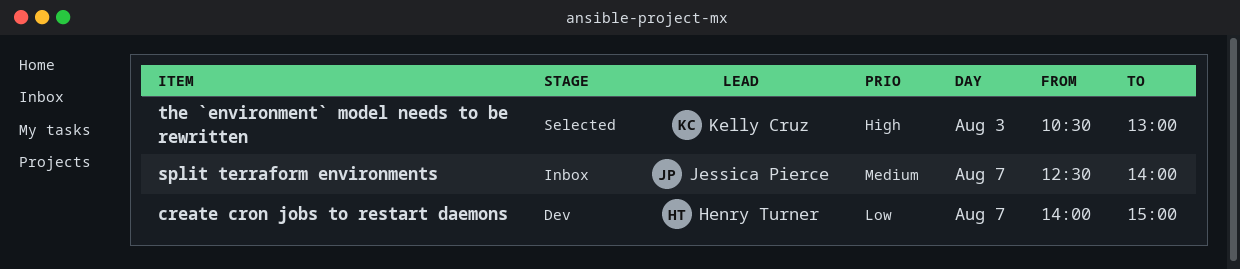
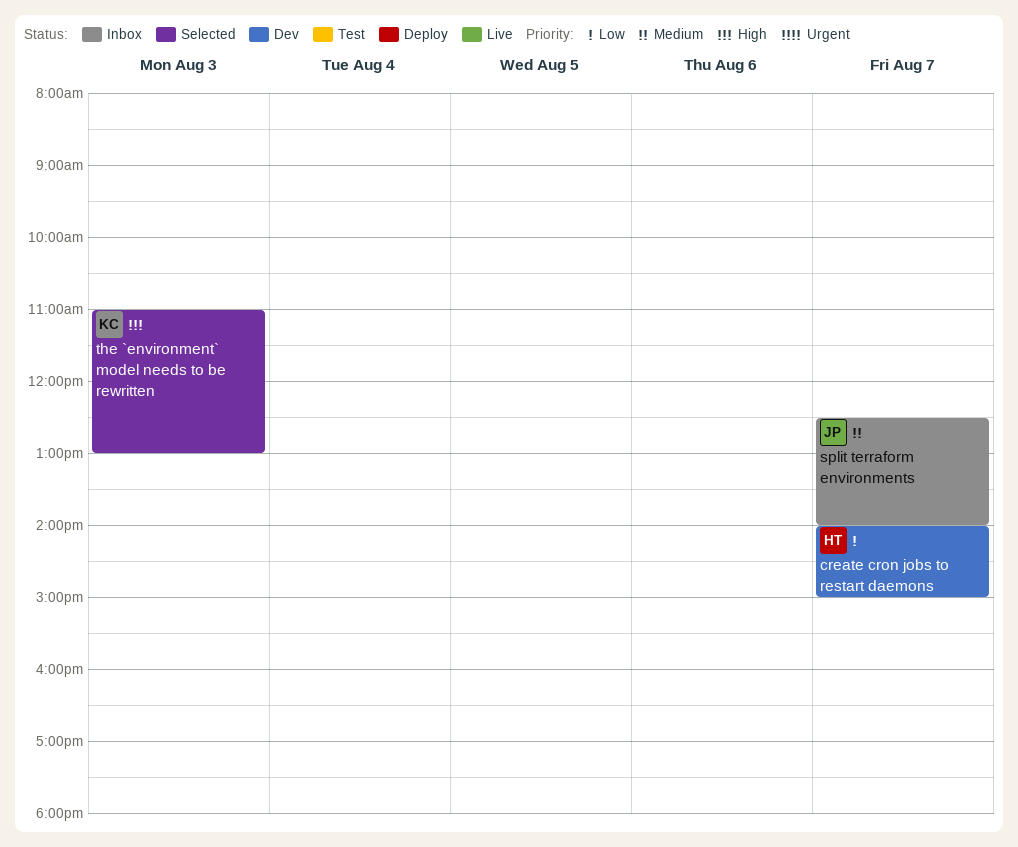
the `environment` model needs to be rewritten, begins: 10:30 -> 11:00

